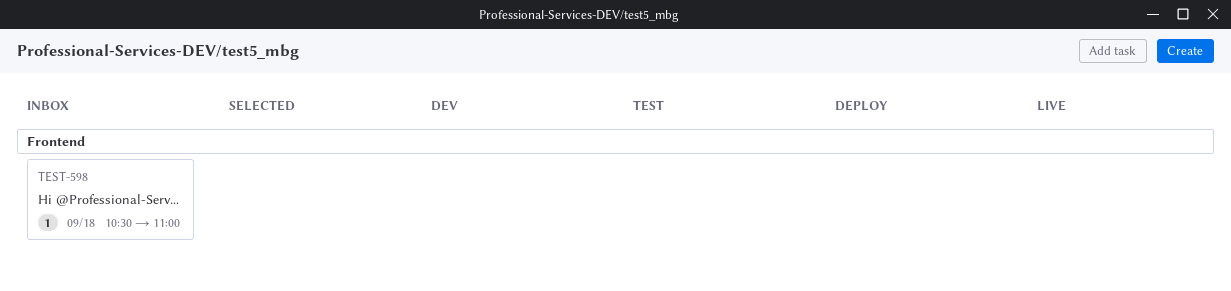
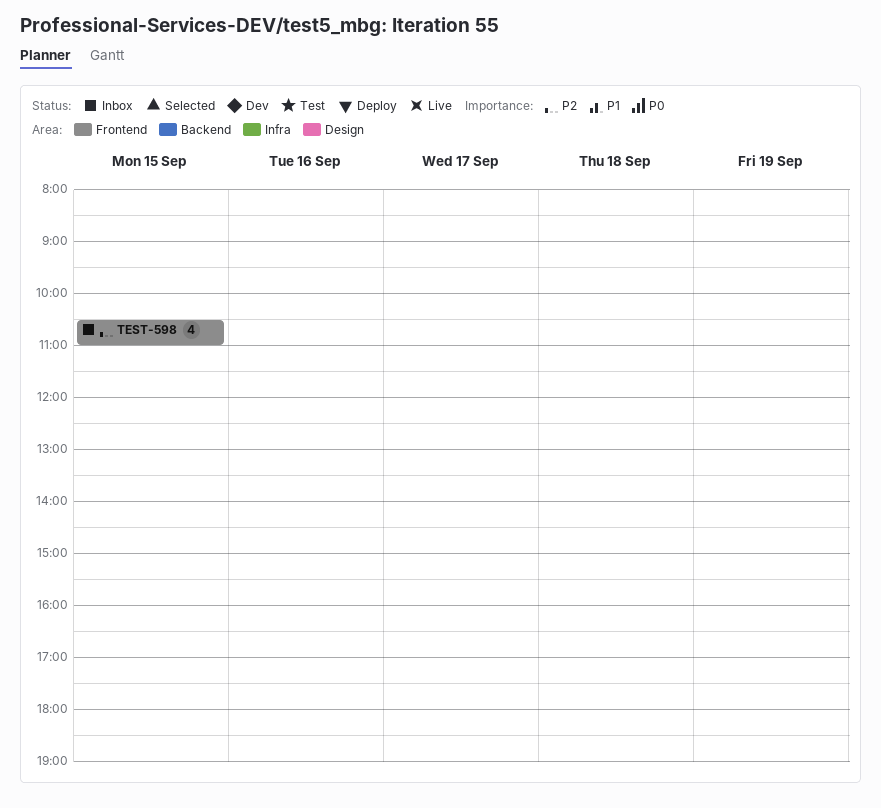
TEST-598, estimate: 1 -> 4
TEST-598, day: Sep 18 -> Sep 15

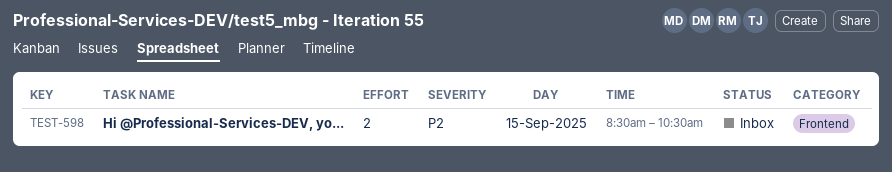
TEST-598, estimate: 4 -> 2
TEST-598, begins: 10:30 -> 08:30
TEST-598, ends: 11:00 -> 10:30

